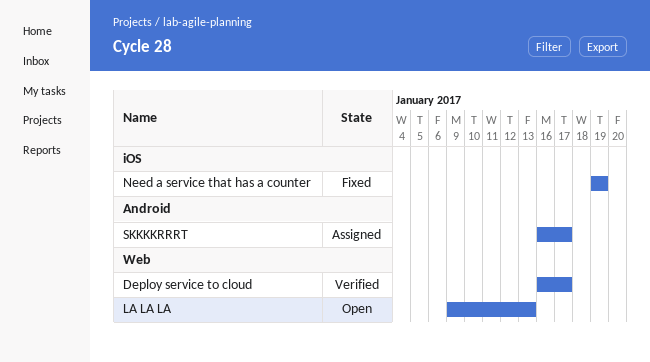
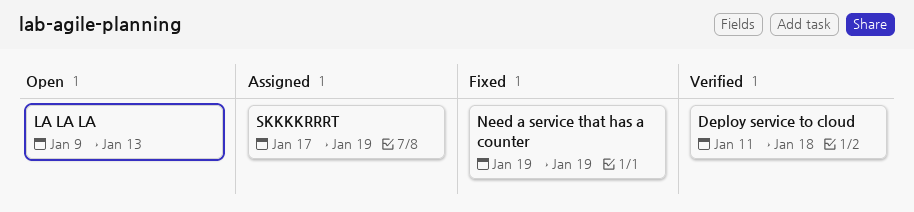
Deploy service to cloud, start: Jan 16 -> Jan 11
Deploy service to cloud, due: Jan 17 -> Jan 18
SKKKKRRRT, start: Jan 16 -> Jan 17
SKKKKRRRT, due: Jan 17 -> Jan 19

